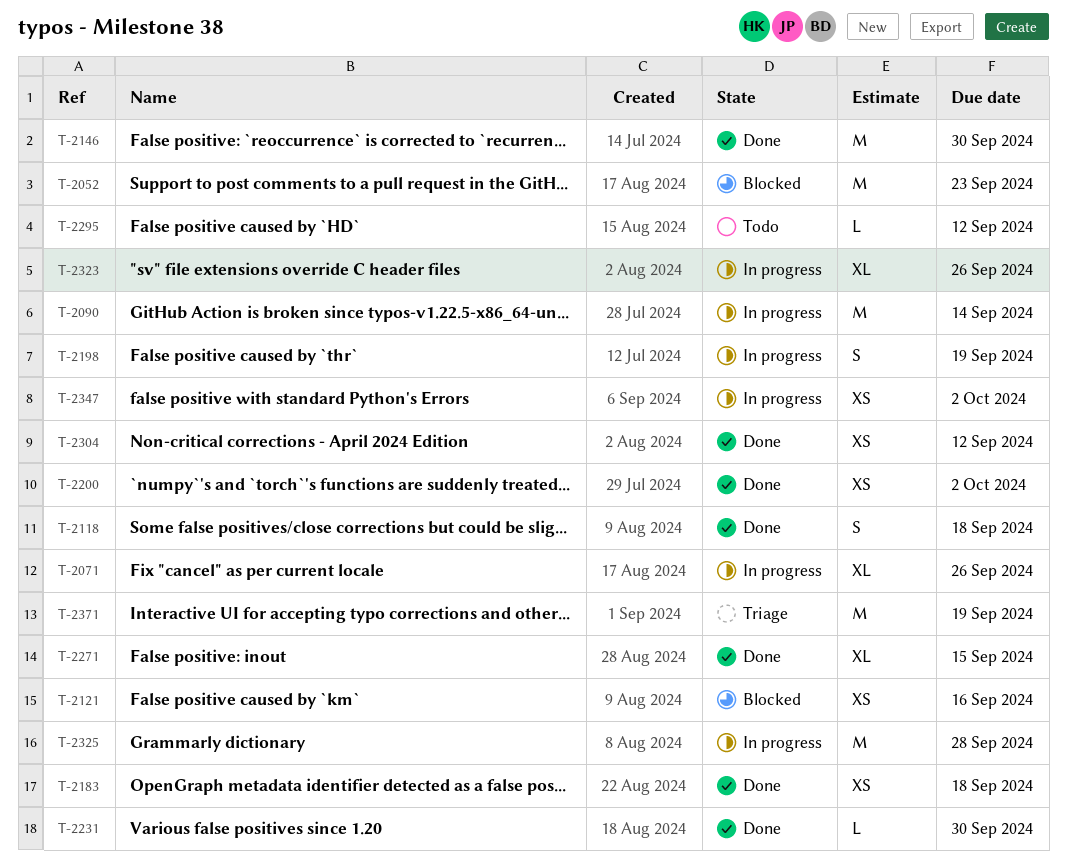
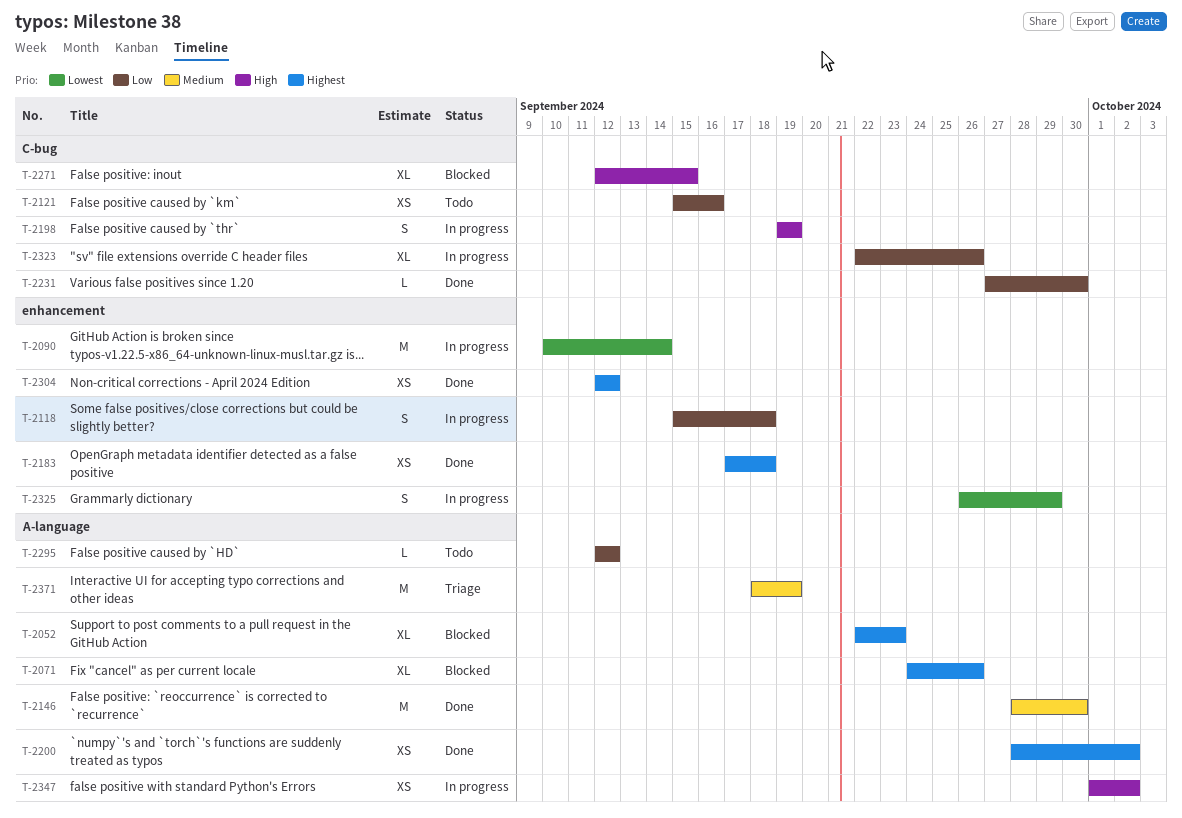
T-2052, estimate: M -> XL
T-2071, status: In progress -> Blocked
T-2118, status: Done -> In progress
T-2121, status: Blocked -> Todo
T-2271, status: Done -> Blocked
T-2325, estimate: M -> S
T-2325, due: Sep 28 -> Sep 29

